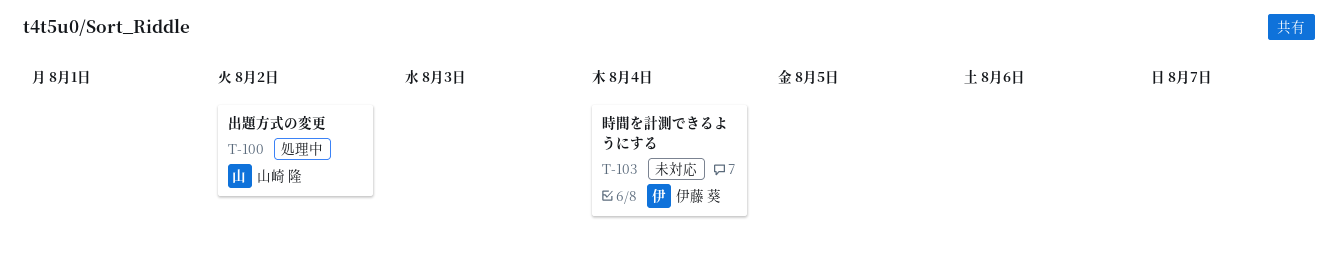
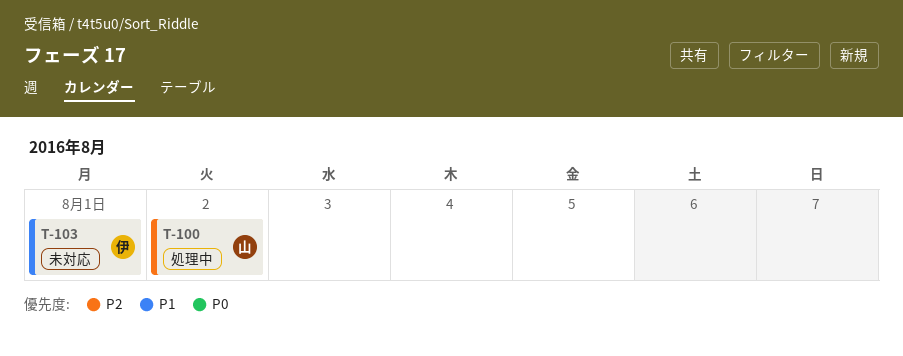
T-103, due: Aug 4 -> Aug 1

